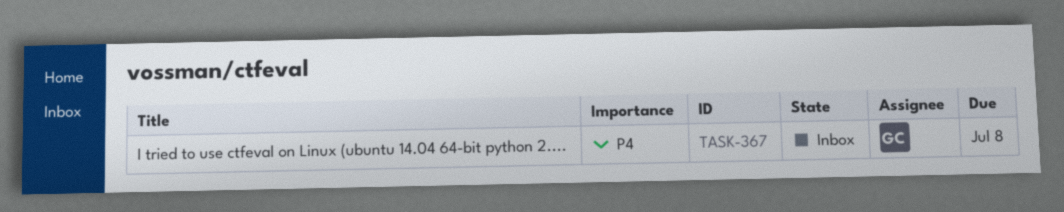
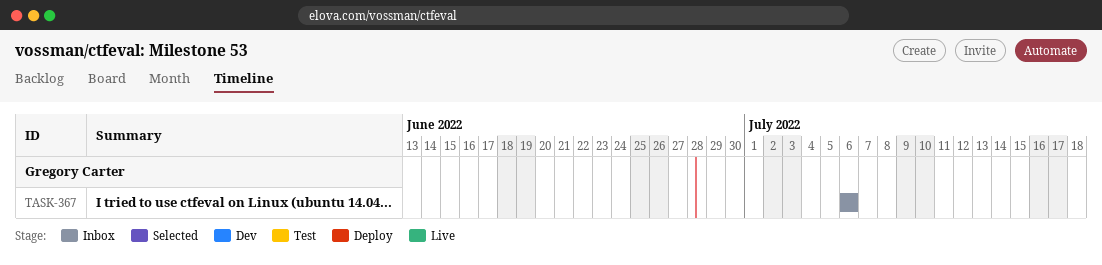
TASK-367, due: Jul 8 -> Jul 6

